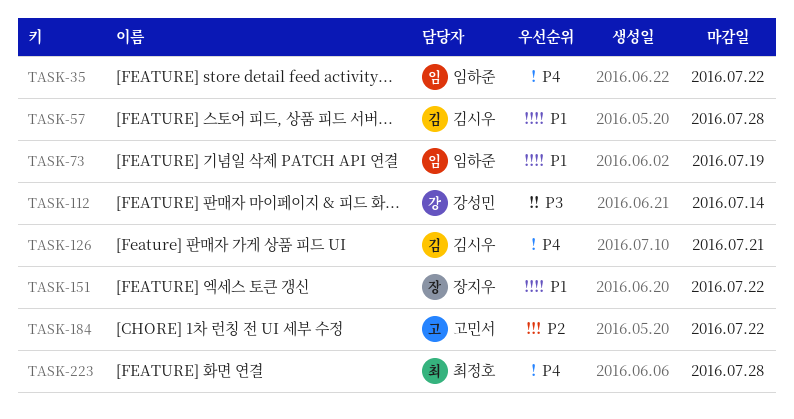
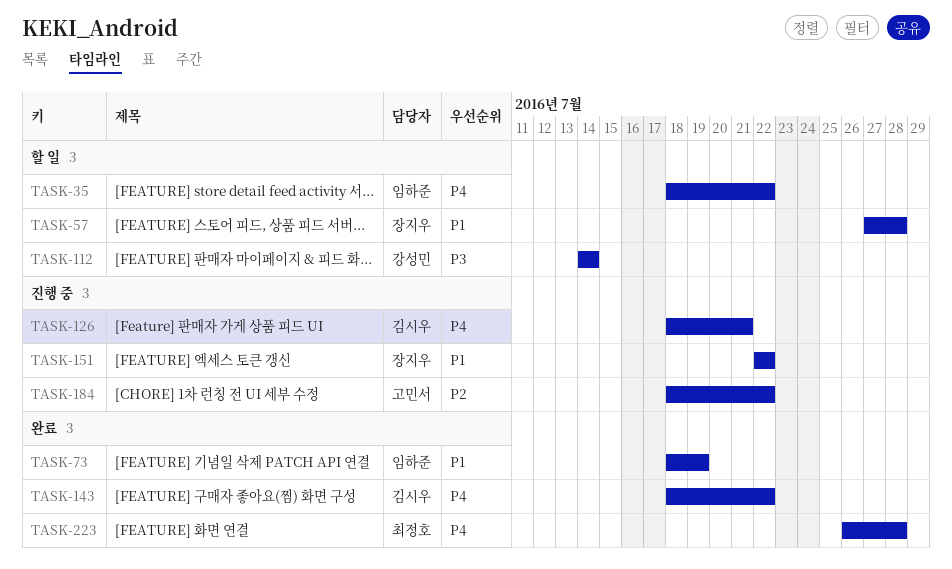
TASK-57, owner: 김시우 -> 장지우
TASK-143: none -> present

